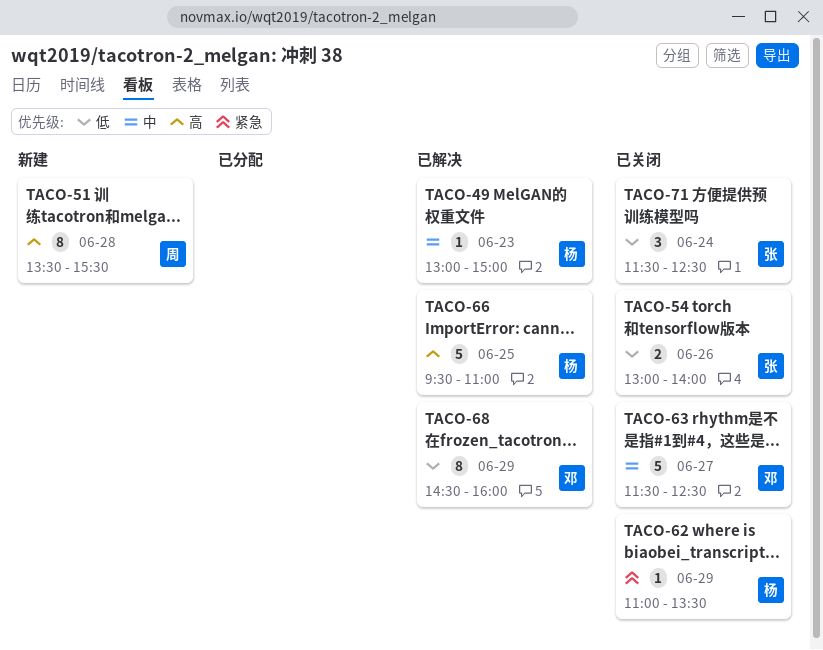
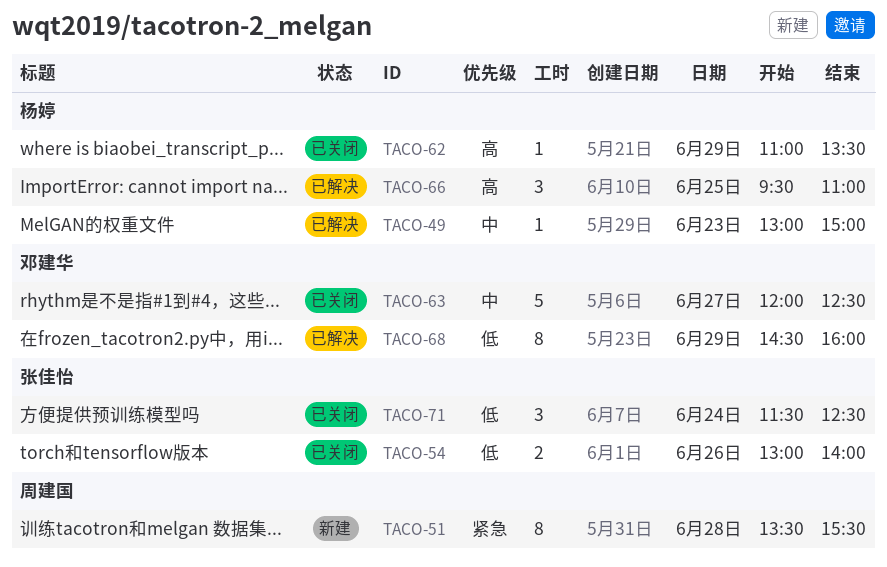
TACO-51, priority: 高 -> 紧急
TACO-62, priority: 紧急 -> 高
TACO-63, begins: 11:30 -> 12:00
TACO-66, estimate: 5 -> 3

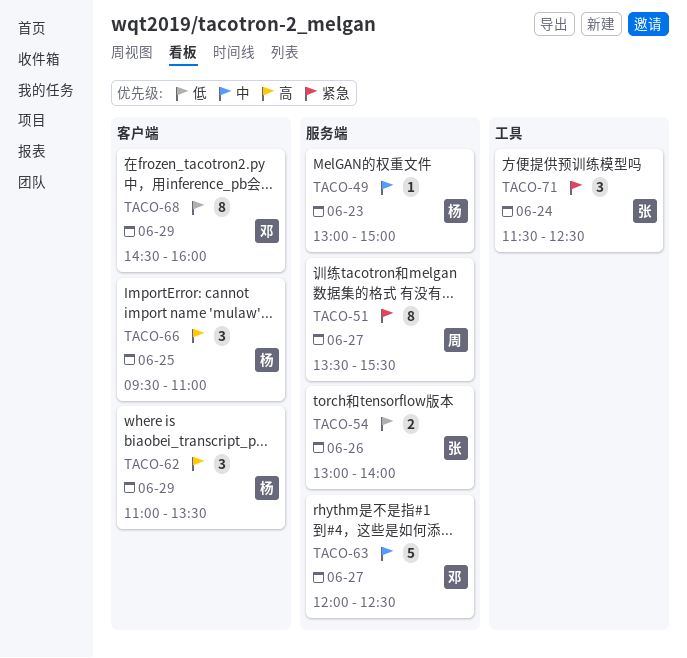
TACO-51, day: Jun 28 -> Jun 27
TACO-62, estimate: 1 -> 3
TACO-71, priority: 低 -> 紧急

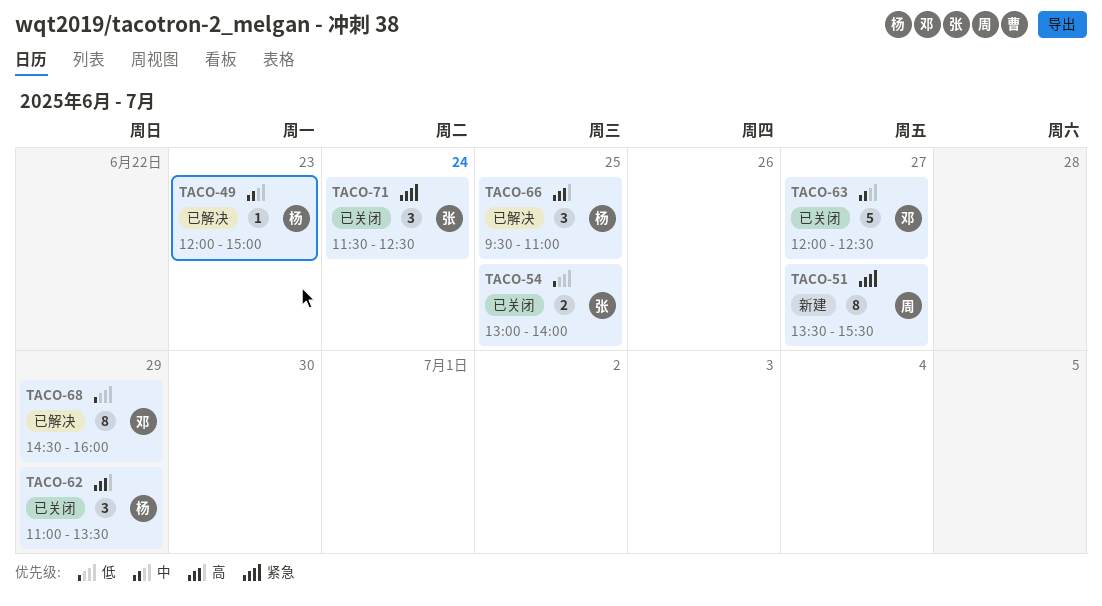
TACO-49, begins: 13:00 -> 12:00
TACO-54, day: Jun 26 -> Jun 25

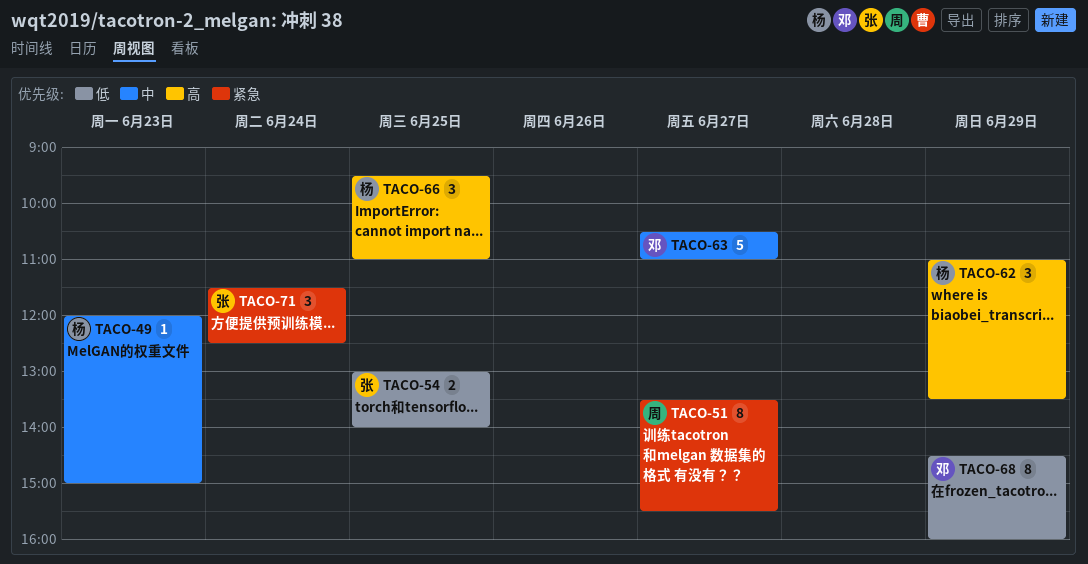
TACO-63, begins: 12:00 -> 10:30
TACO-63, ends: 12:30 -> 11:00

